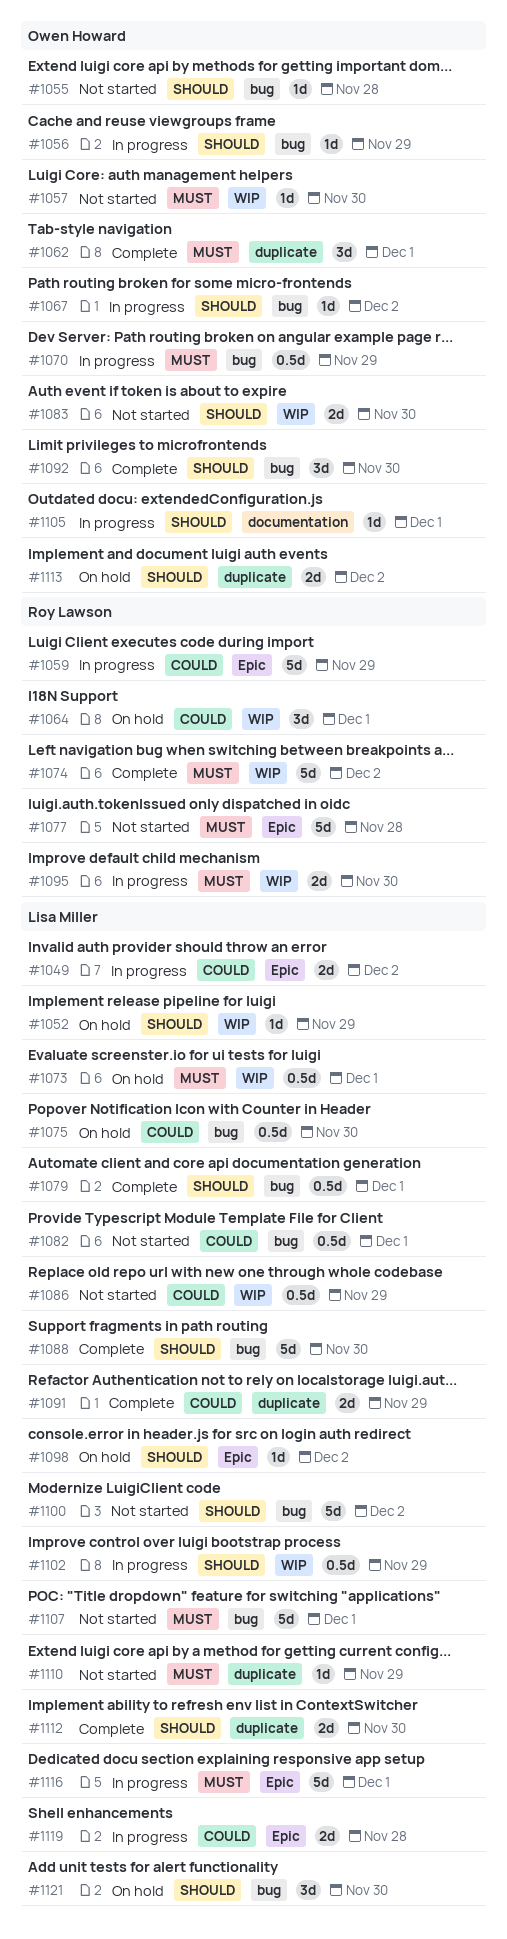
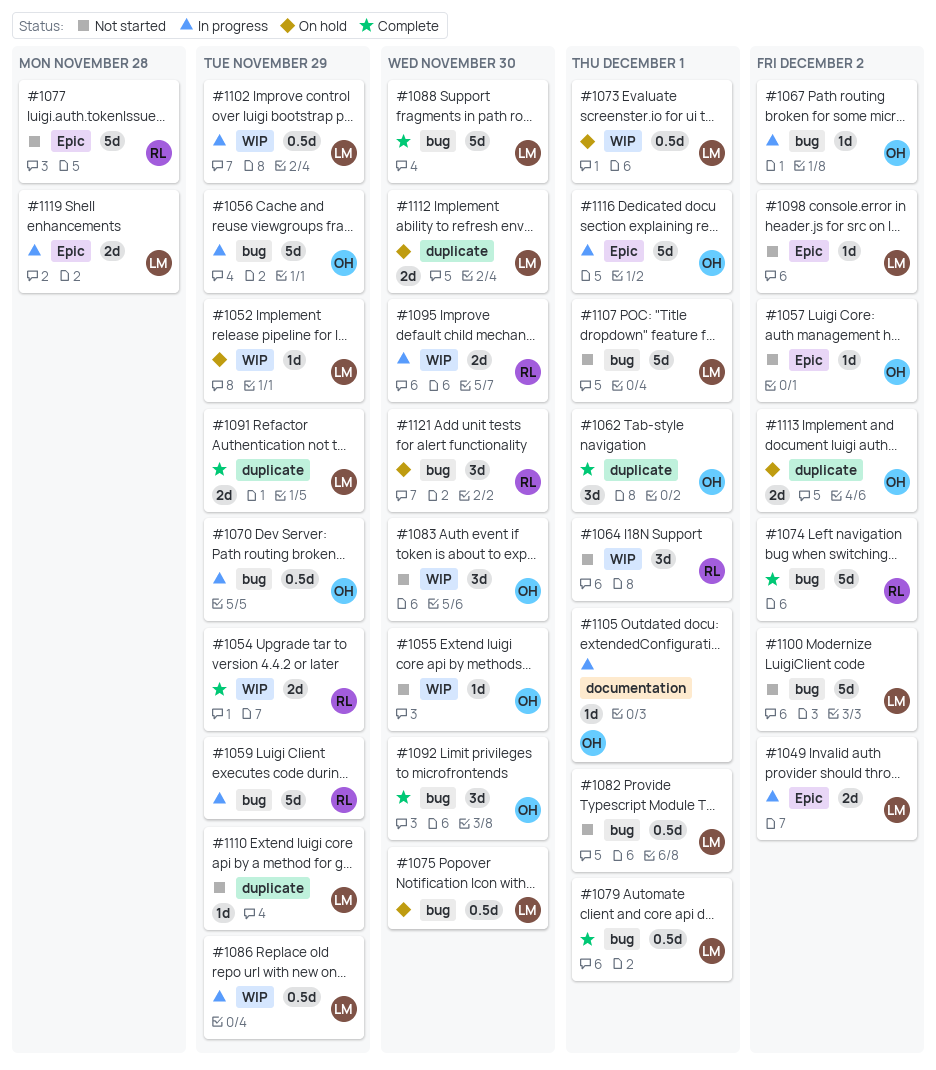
#1054: none -> present
#1055, label: bug -> WIP
#1055, due: Nov 28 -> Nov 30
#1056, estimate: 1d -> 5d
#1057, label: WIP -> Epic
#1057, due: Nov 30 -> Dec 2
#1059, label: Epic -> bug
#1064, status: On hold -> Not started
#1074, label: WIP -> bug
#1083, estimate: 2d -> 3d
#1086, status: Not started -> In progress
#1098, status: On hold -> Not started
#1112, status: Complete -> On hold
#1116, owner: Lisa Miller -> Owen Howard
#1121, owner: Lisa Miller -> Roy Lawson

